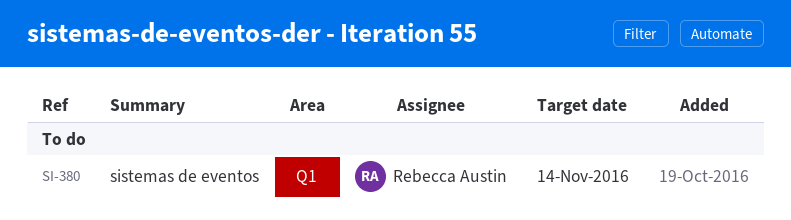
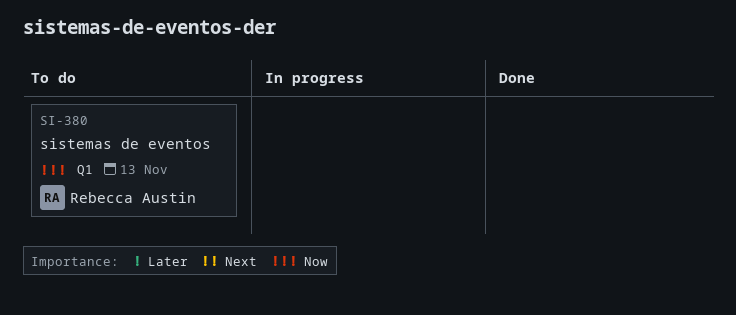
SI-380, due: Nov 14 -> Nov 13

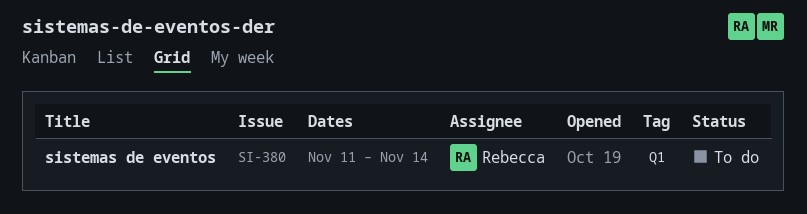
SI-380, due: Nov 13 -> Nov 14

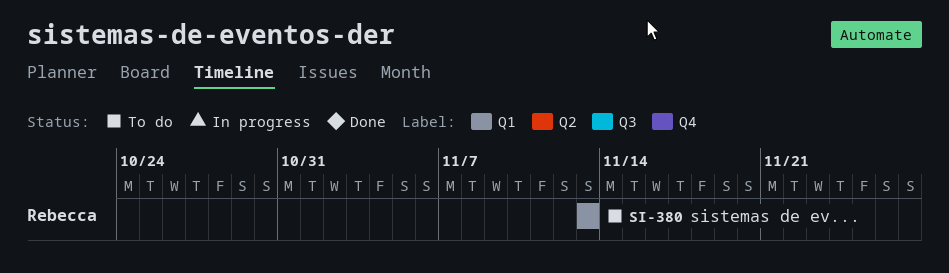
SI-380, start: Nov 11 -> Nov 13
SI-380, due: Nov 14 -> Nov 13

